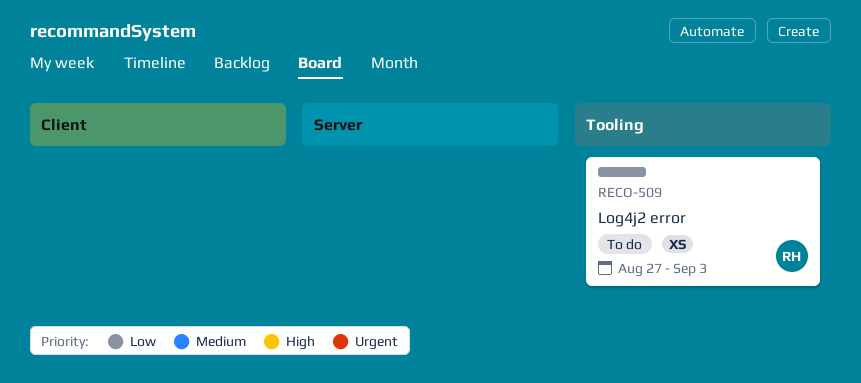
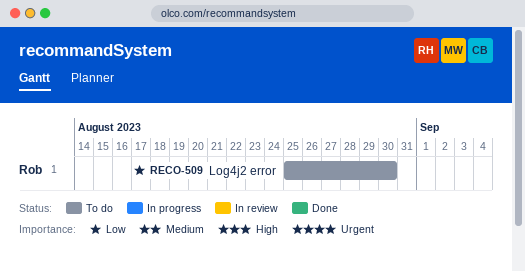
RECO-509, start: Aug 27 -> Aug 25
RECO-509, due: Sep 3 -> Aug 30

